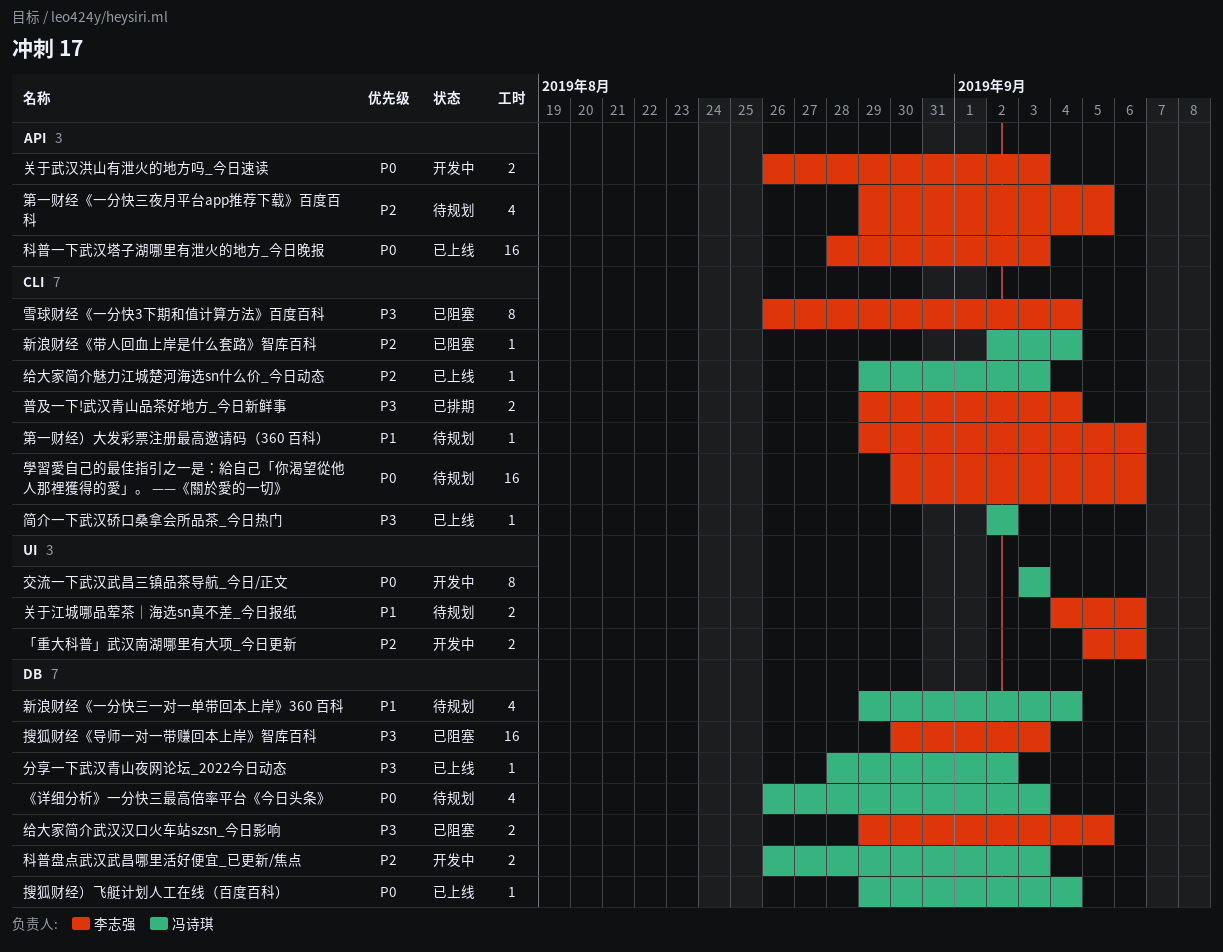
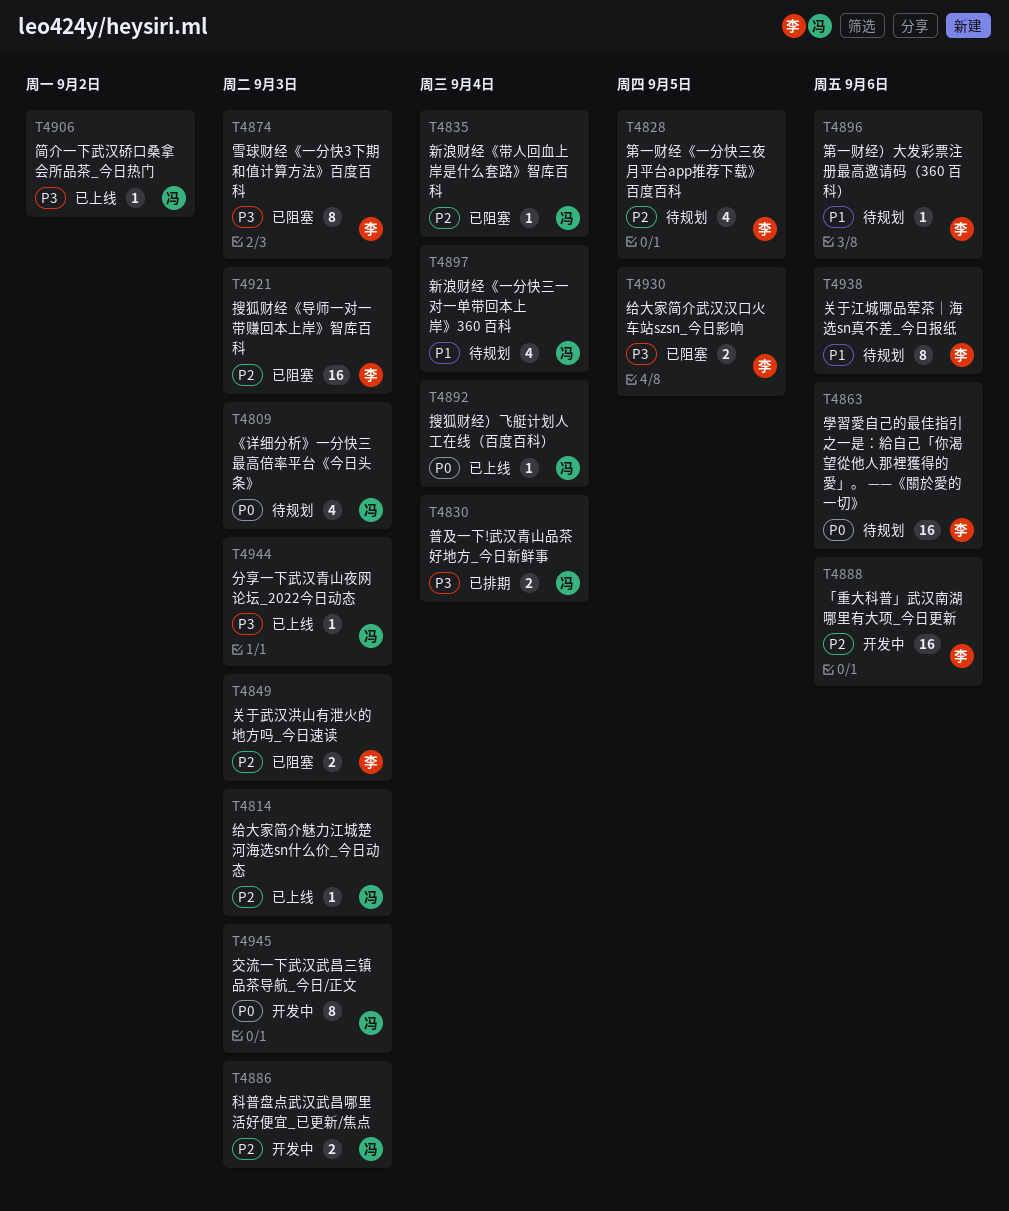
「重大科普」武汉南湖哪里有大项_今日更新, estimate: 2 -> 16
关于武汉洪山有泄火的地方吗_今日速读, status: 开发中 -> 已阻塞
关于武汉洪山有泄火的地方吗_今日速读, priority: P0 -> P2
关于江城哪品荤茶│海选sn真不差_今日报纸, estimate: 2 -> 8
分享一下武汉青山夜网论坛_2022今日动态, due: Sep 2 -> Sep 3
搜狐财经《导师一对一带赚回本上岸》智库百科, priority: P3 -> P2
普及一下!武汉青山品茶好地方_今日新鲜事, owner: 李志强 -> 冯诗琪
科普一下武汉塔子湖哪里有泄火的地方_今日晚报: present -> none
雪球财经《一分快3下期和值计算方法》百度百科, due: Sep 4 -> Sep 3

